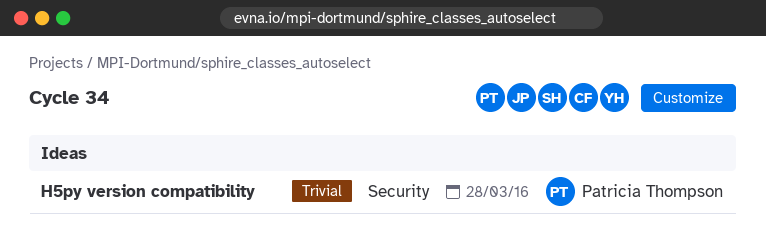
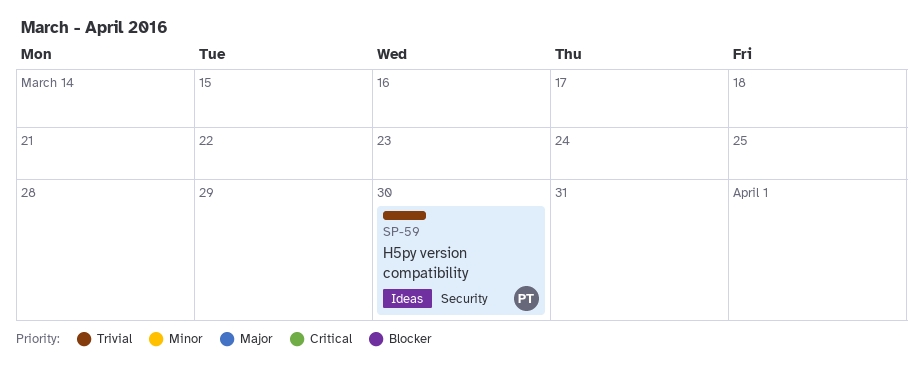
H5py version compatibility, due: Mar 28 -> Mar 30

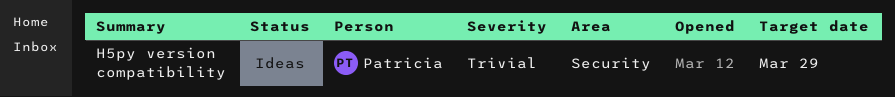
H5py version compatibility, due: Mar 30 -> Mar 29

